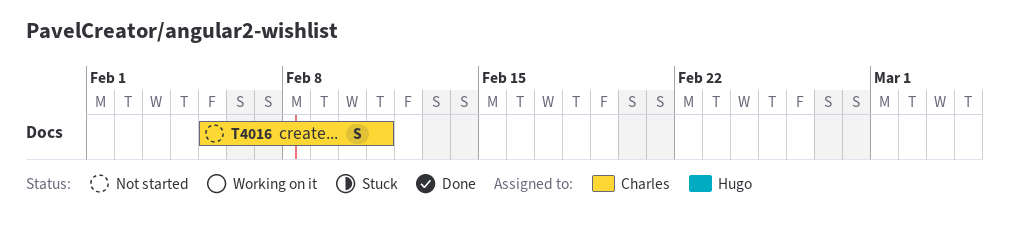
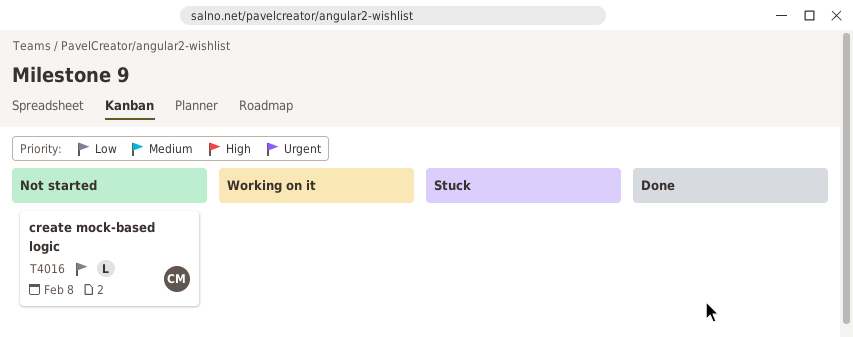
T4016, estimate: S -> L
T4016, due: Feb 11 -> Feb 8

